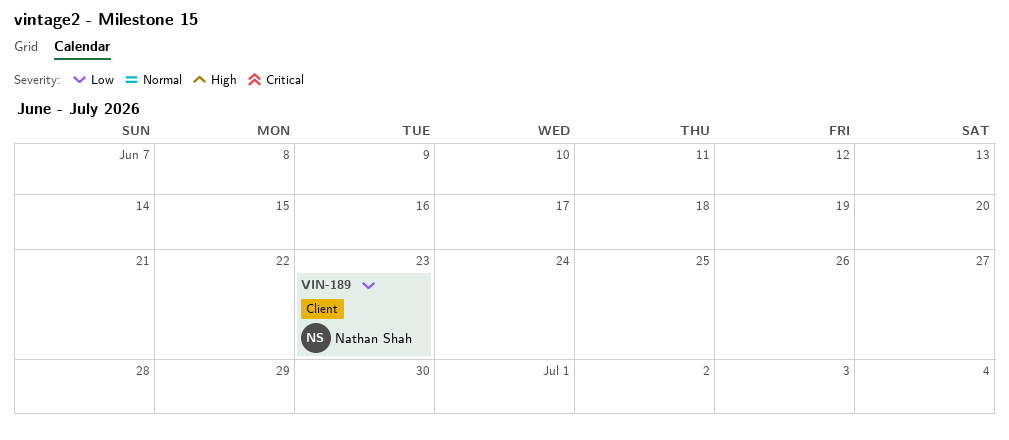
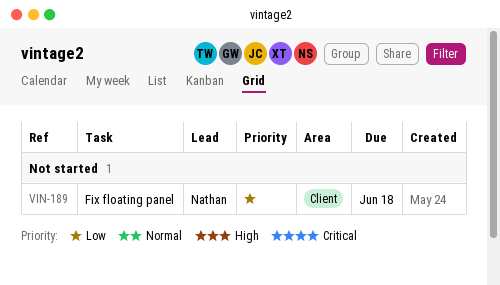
VIN-189, due: Jun 23 -> Jun 18

